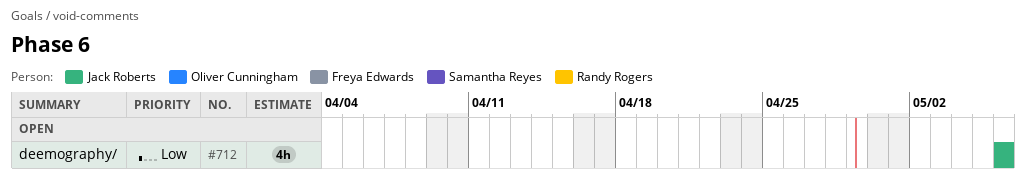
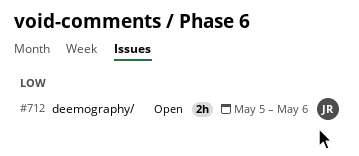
#712, estimate: 4h -> 2h
#712, start: May 6 -> May 5

